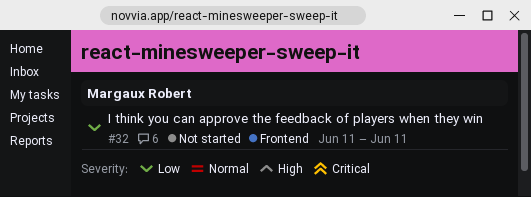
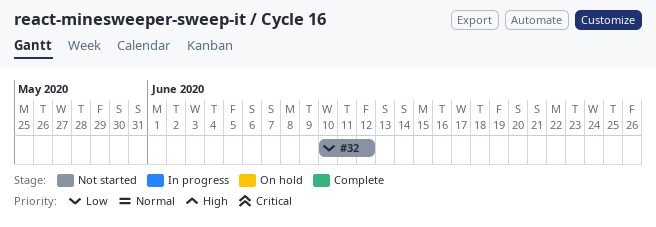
#32, start: Jun 11 -> Jun 10
#32, due: Jun 11 -> Jun 12

